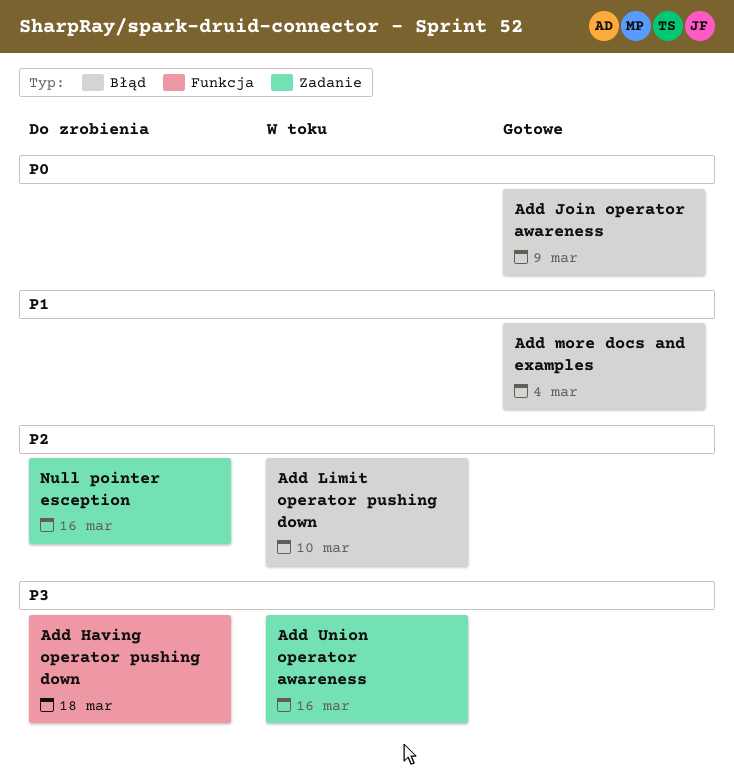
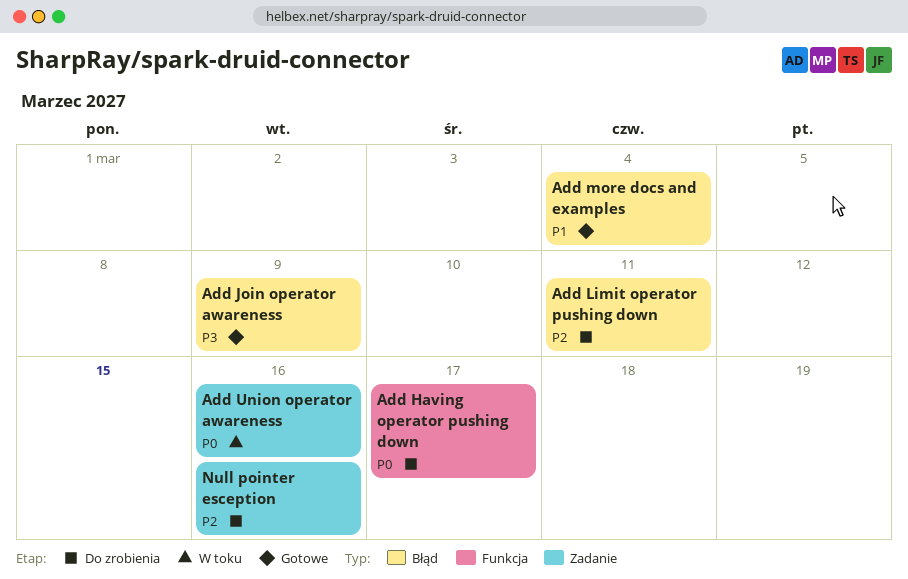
Add Having operator pushing down, priority: P3 -> P0
Add Having operator pushing down, due: Mar 18 -> Mar 17
Add Join operator awareness, priority: P0 -> P3
Add Limit operator pushing down, status: W toku -> Do zrobienia
Add Limit operator pushing down, due: Mar 10 -> Mar 11
Add Union operator awareness, priority: P3 -> P0

